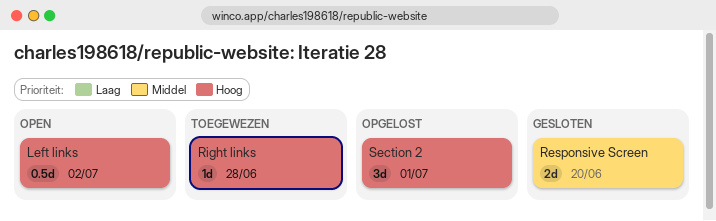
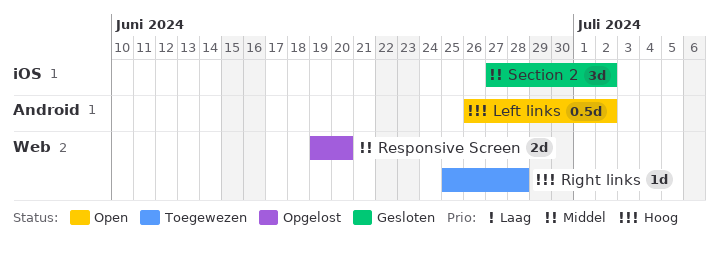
Responsive Screen, status: Gesloten -> Opgelost
Section 2, status: Opgelost -> Gesloten
Section 2, priority: Hoog -> Middel
Section 2, due: Jul 1 -> Jul 2

